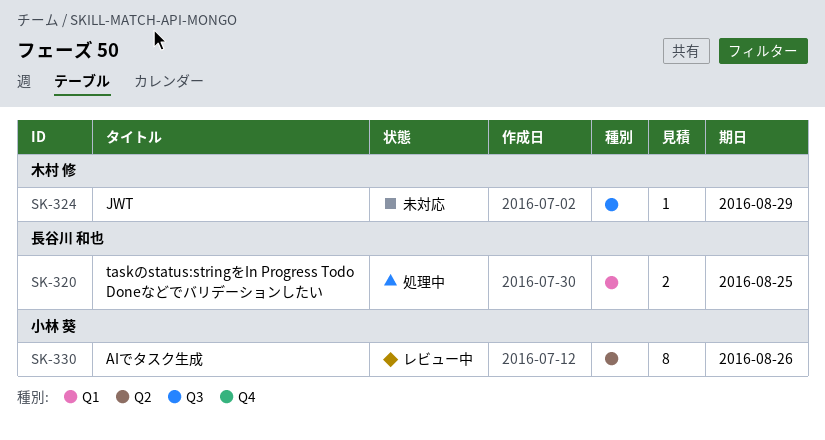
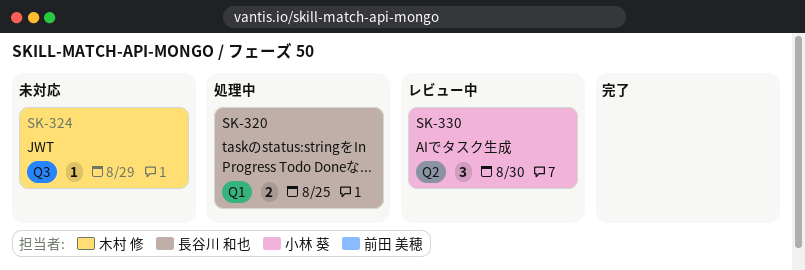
SK-330, estimate: 8 -> 3
SK-330, due: Aug 26 -> Aug 30

